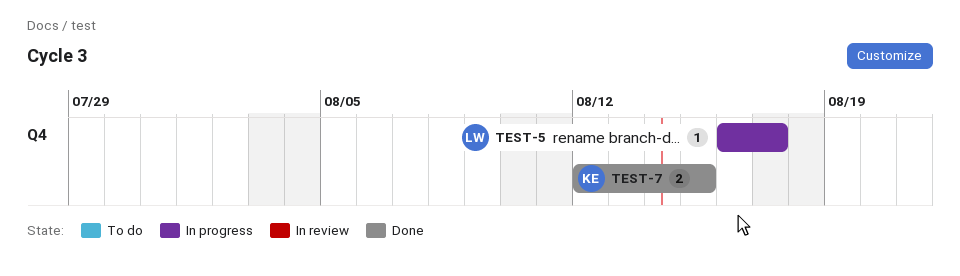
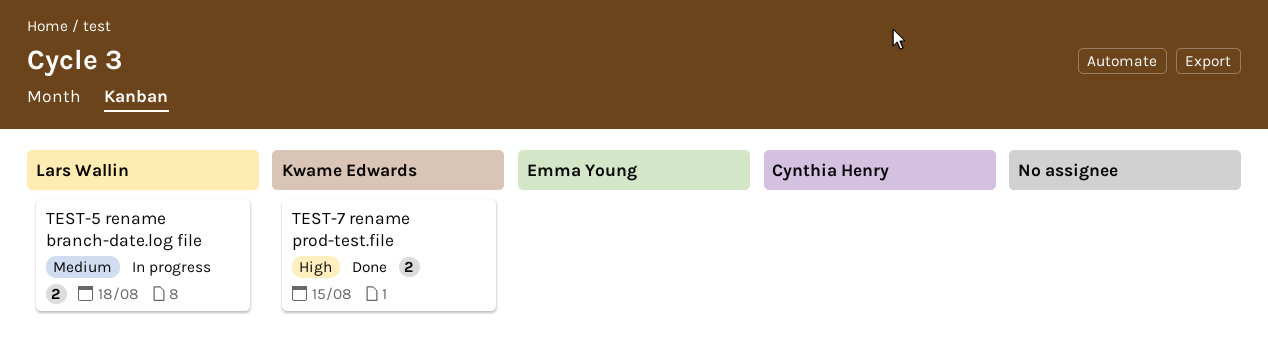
TEST-5, estimate: 1 -> 2
TEST-5, due: Aug 17 -> Aug 18

